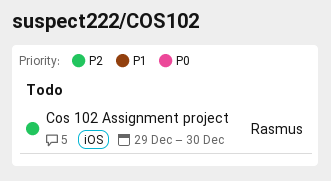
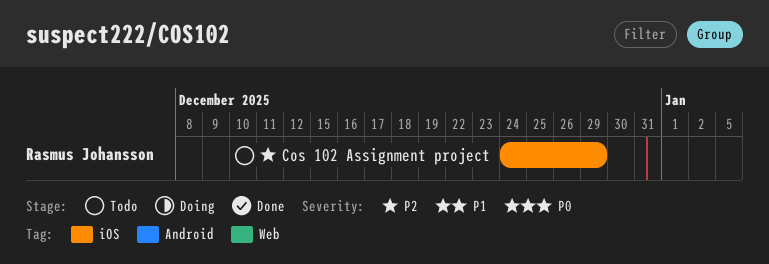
Cos 102 Assignment project, start: Dec 29 -> Dec 24
Cos 102 Assignment project, due: Dec 30 -> Dec 29

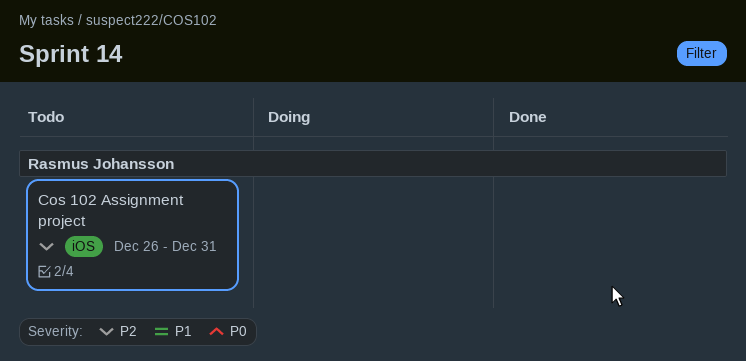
Cos 102 Assignment project, start: Dec 24 -> Dec 26
Cos 102 Assignment project, due: Dec 29 -> Dec 31

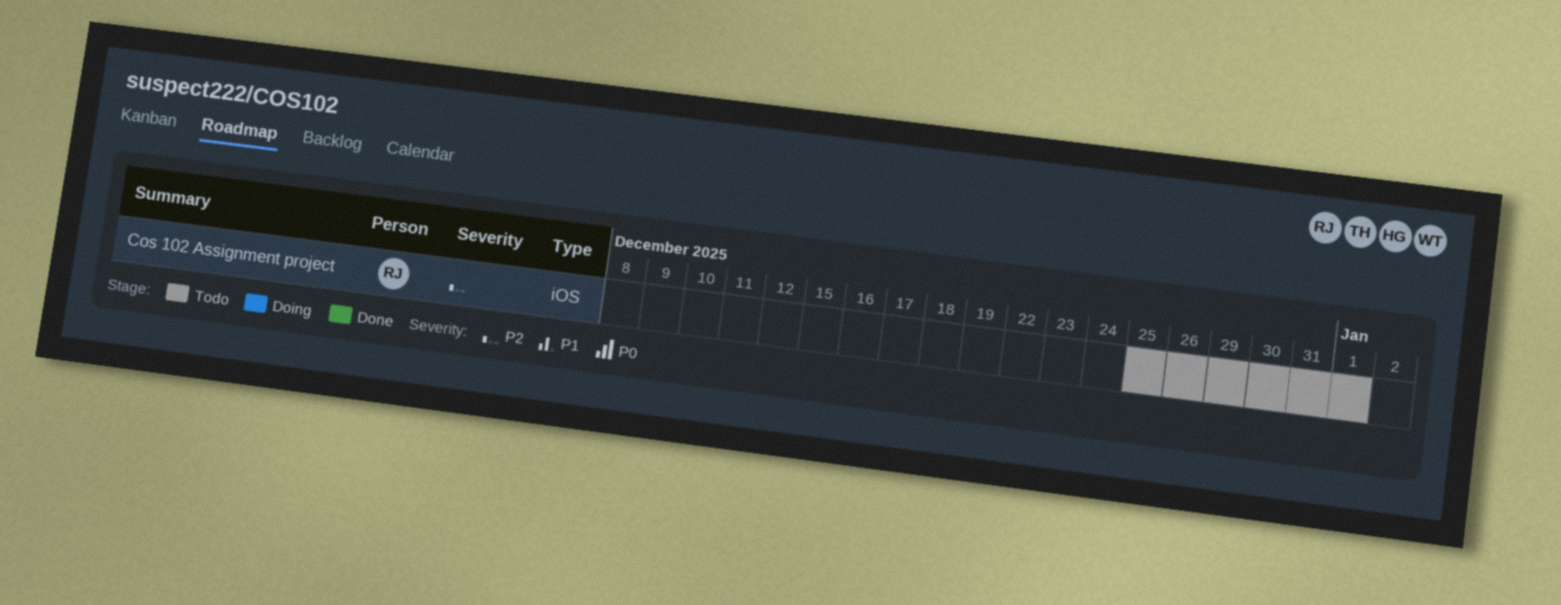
Cos 102 Assignment project, start: Dec 26 -> Dec 25
Cos 102 Assignment project, due: Dec 31 -> Jan 1

